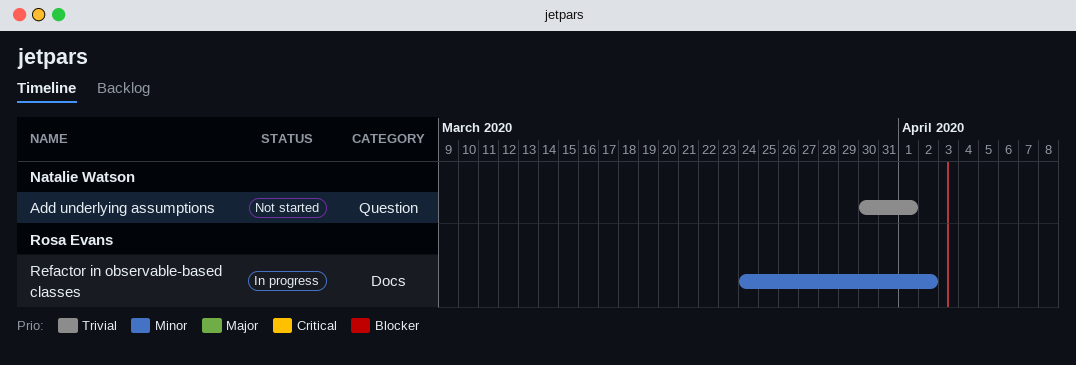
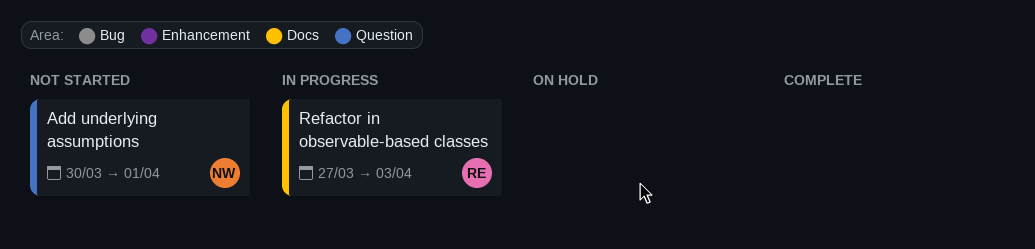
Refactor in observable-based classes, start: Mar 24 -> Mar 27
Refactor in observable-based classes, due: Apr 2 -> Apr 3

